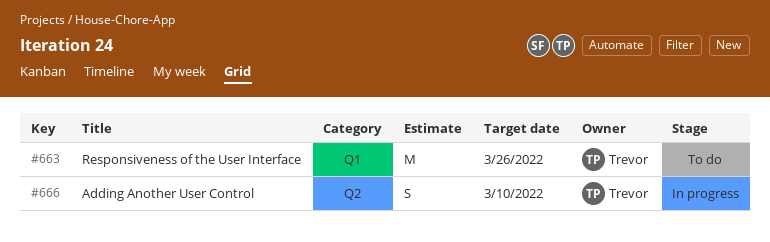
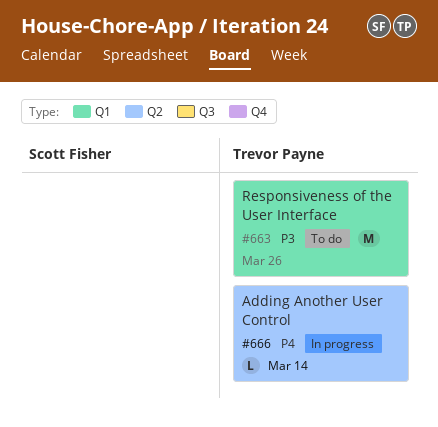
#666, estimate: S -> L
#666, due: Mar 10 -> Mar 14

